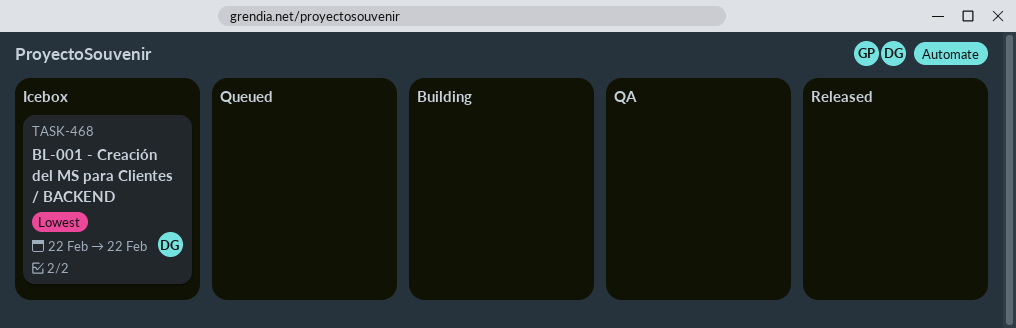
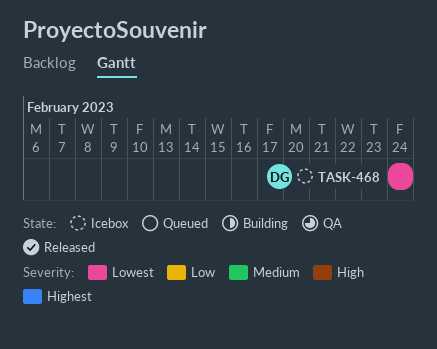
TASK-468, start: Feb 22 -> Feb 24
TASK-468, due: Feb 22 -> Feb 24

